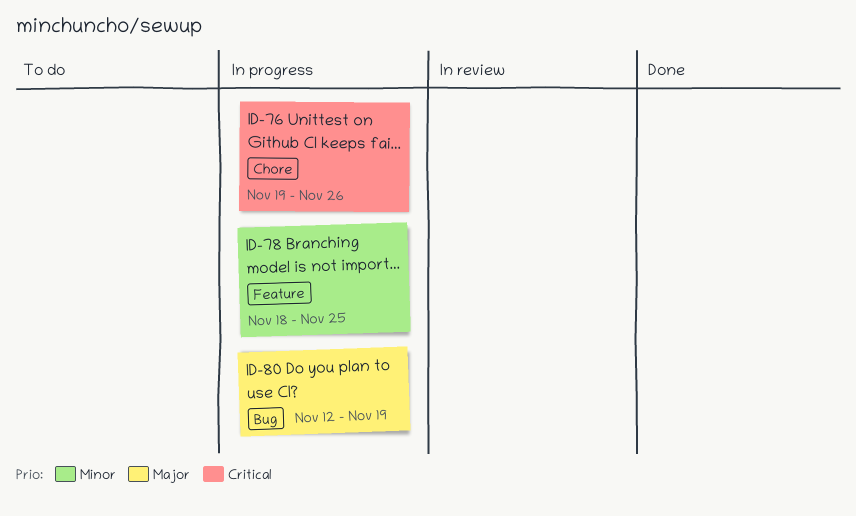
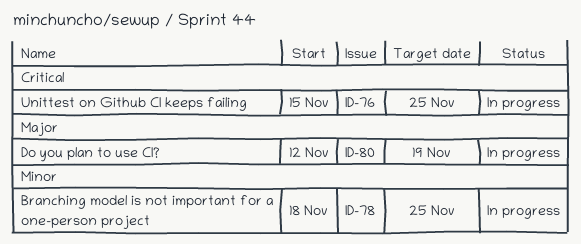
ID-76, start: Nov 19 -> Nov 15
ID-76, due: Nov 26 -> Nov 25

